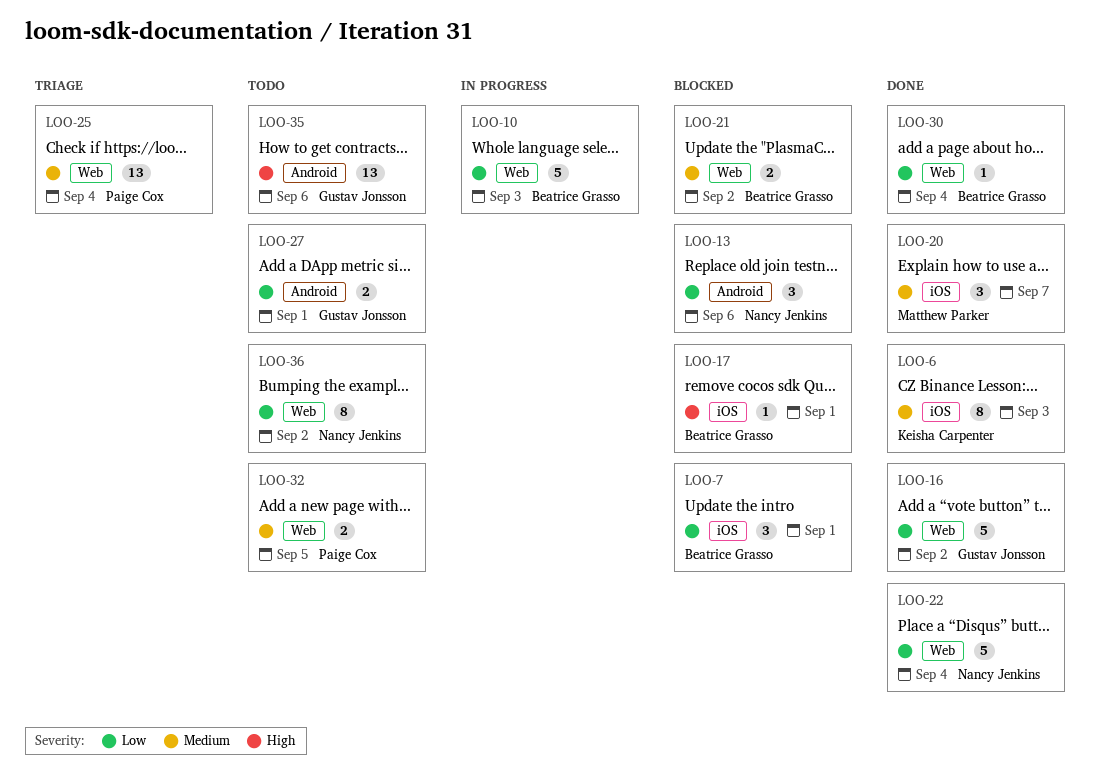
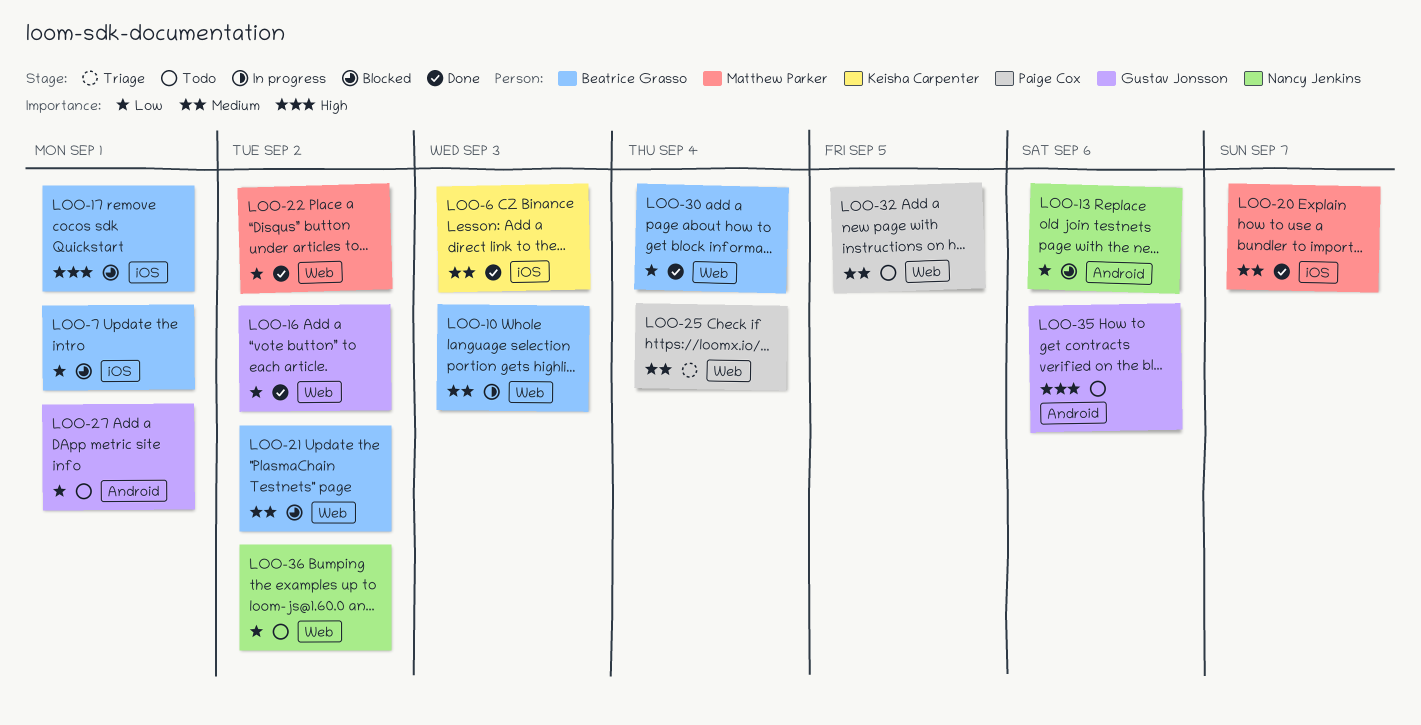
LOO-10, priority: Low -> Medium
LOO-22, owner: Nancy Jenkins -> Matthew Parker
LOO-22, due: Sep 4 -> Sep 2

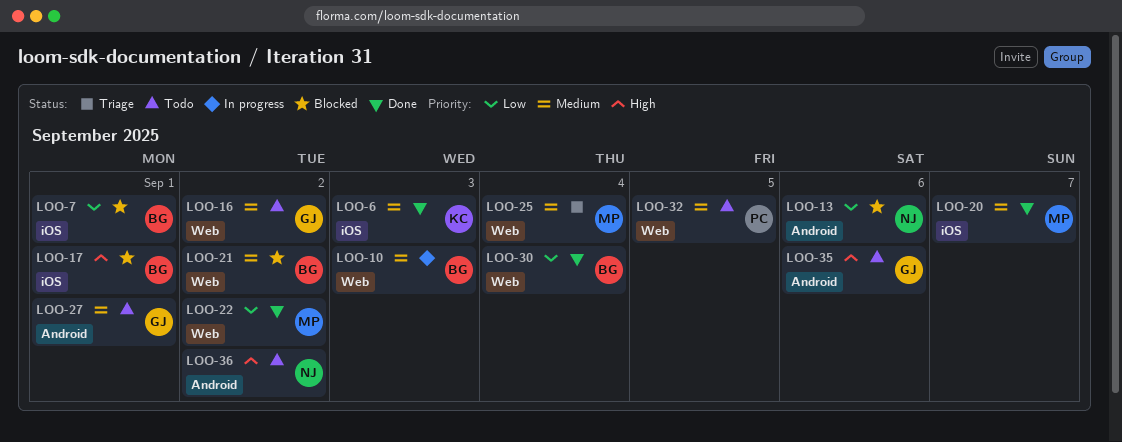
LOO-16, status: Done -> Todo
LOO-16, priority: Low -> Medium
LOO-25, owner: Paige Cox -> Matthew Parker
LOO-27, priority: Low -> Medium
LOO-36, priority: Low -> High
LOO-36, label: Web -> Android

